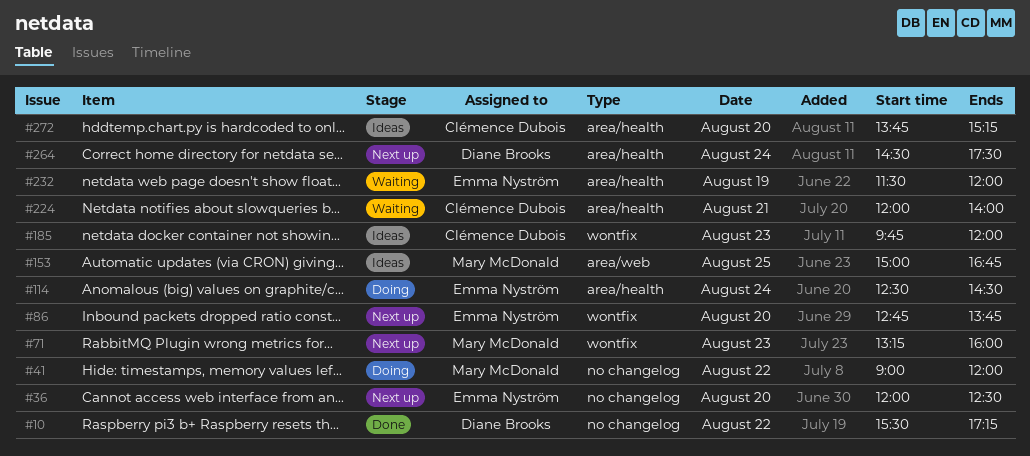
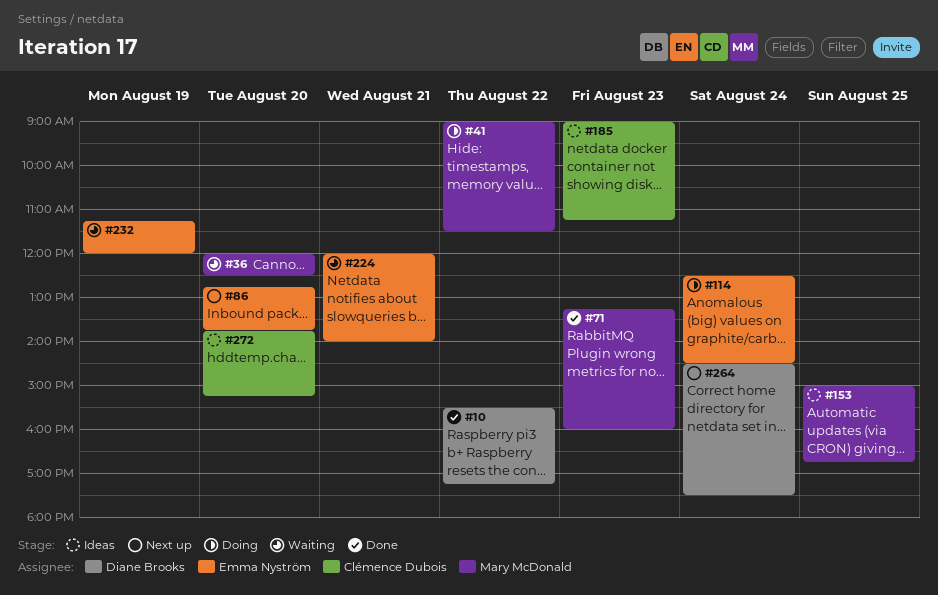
#36, status: Next up -> Waiting
#36, owner: Emma Nyström -> Mary McDonald
#41, ends: 12:00 -> 11:30
#71, status: Next up -> Done
#185, begins: 09:45 -> 09:00
#185, ends: 12:00 -> 11:15
#224, owner: Clémence Dubois -> Emma Nyström
#232, begins: 11:30 -> 11:15

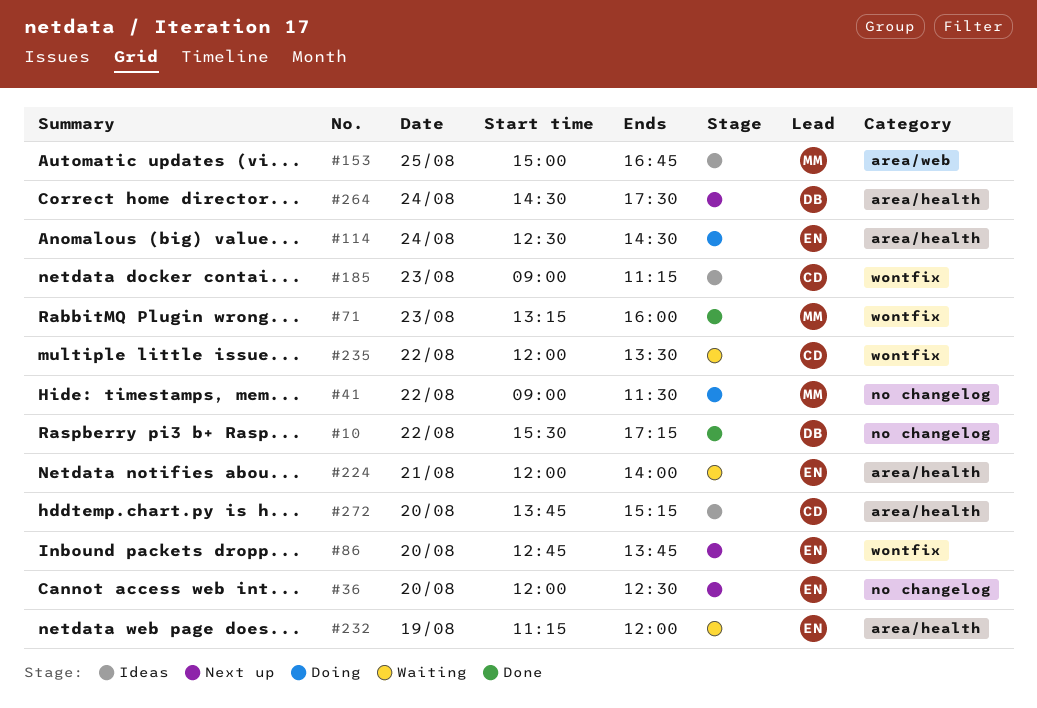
#36, status: Waiting -> Next up
#36, owner: Mary McDonald -> Emma Nyström
#235: none -> present

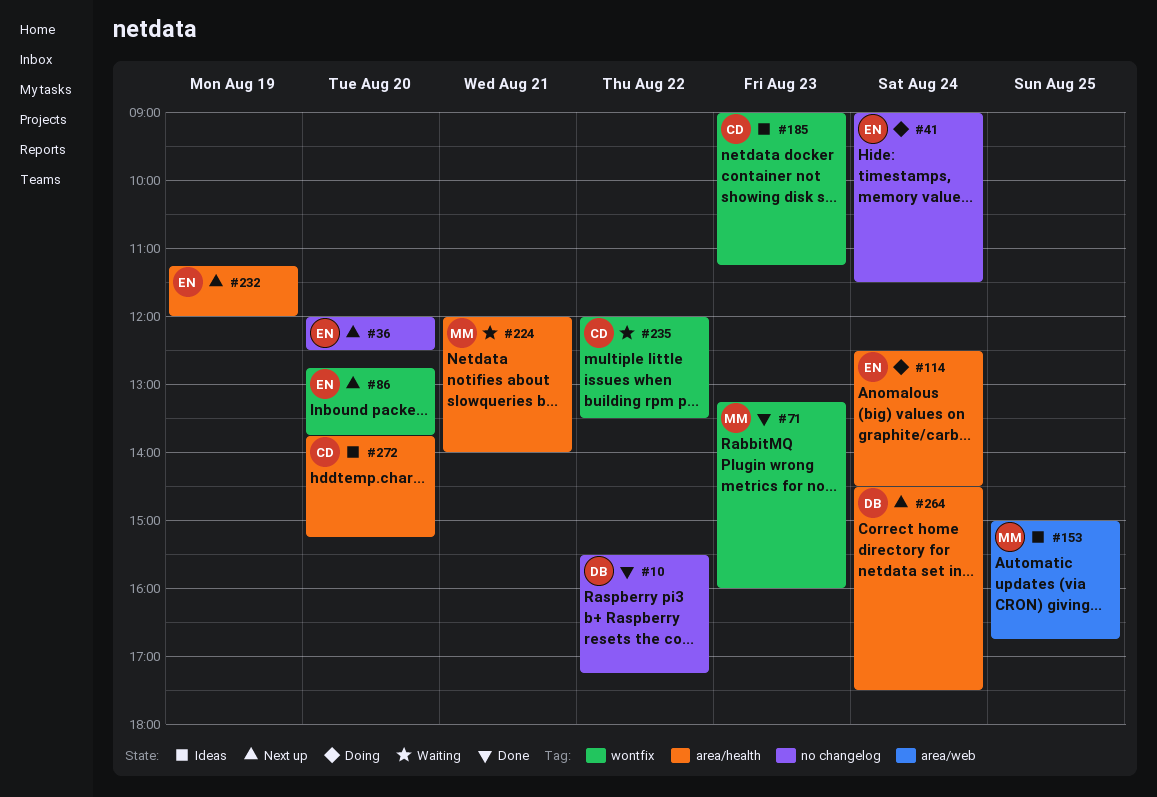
#41, owner: MM -> EN
#41, day: Aug 22 -> Aug 24
#224, owner: EN -> MM
#232, status: Waiting -> Next up

